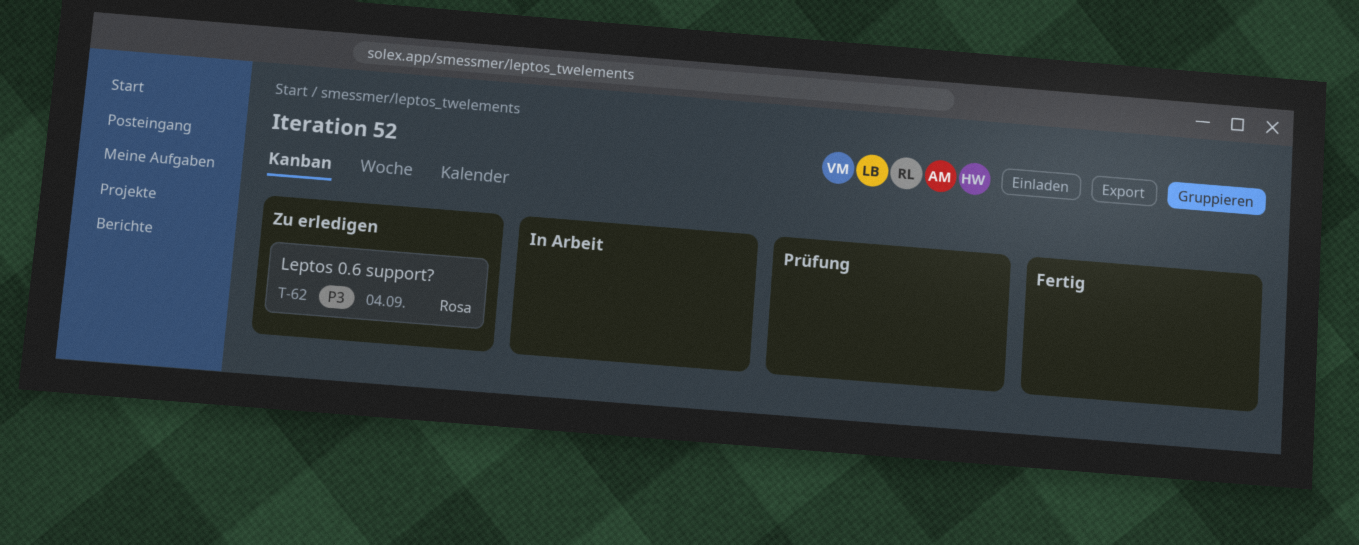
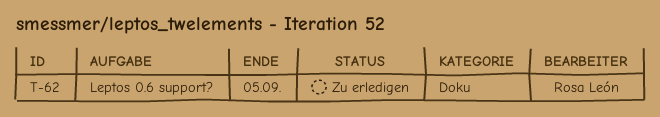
T-62, due: Sep 4 -> Sep 5

